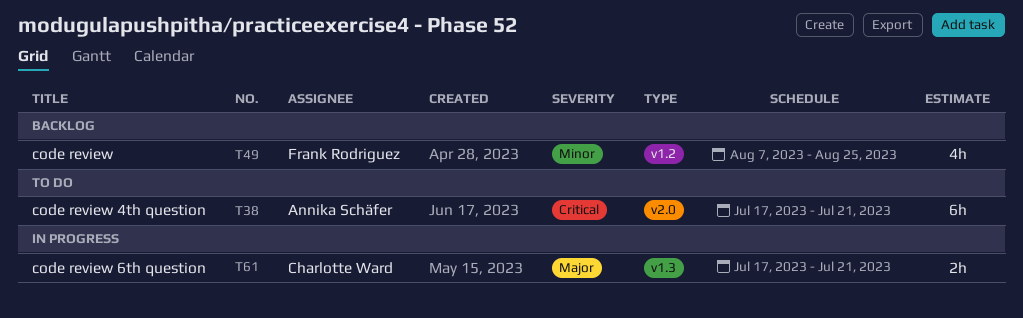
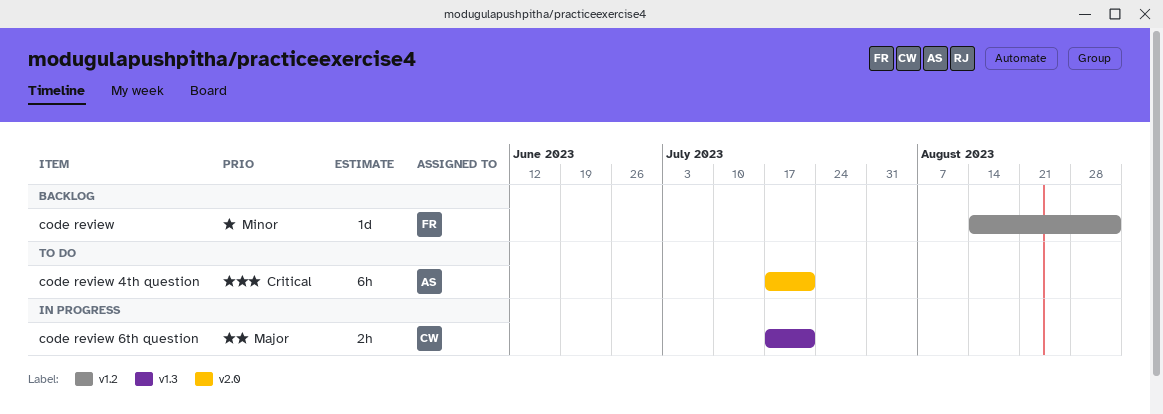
code review, estimate: 4h -> 1d
code review, start: Aug 7 -> Aug 14
code review, due: Aug 25 -> Sep 1

